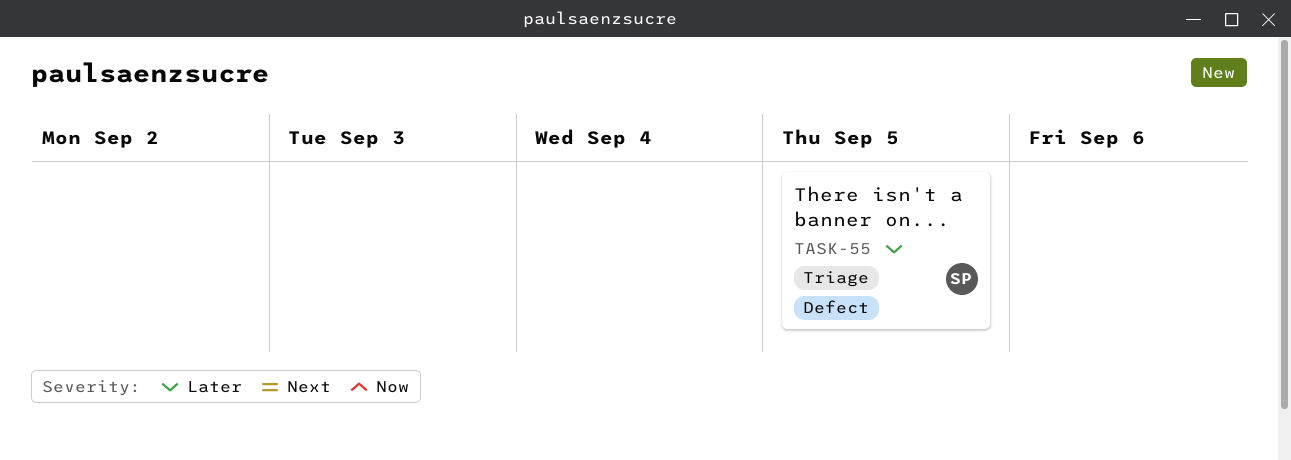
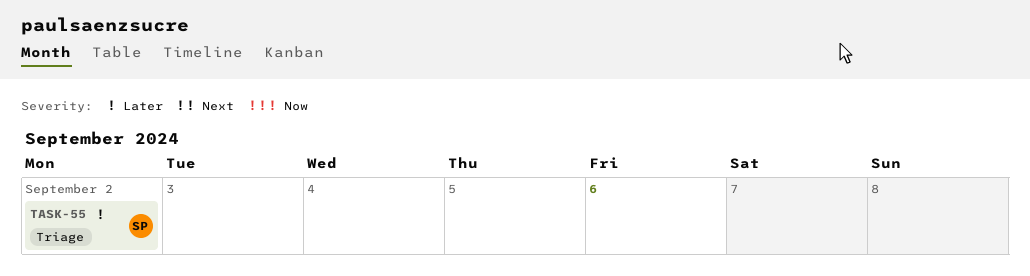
TASK-55, due: Sep 5 -> Sep 2

